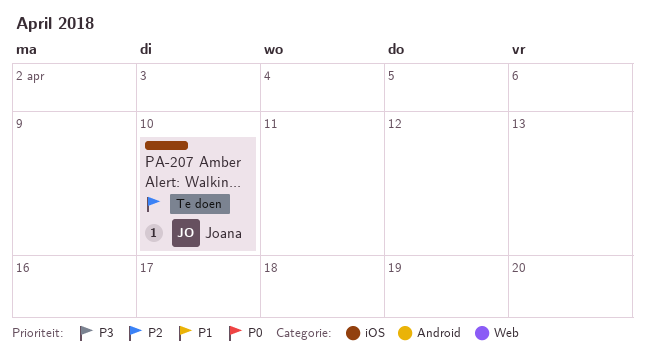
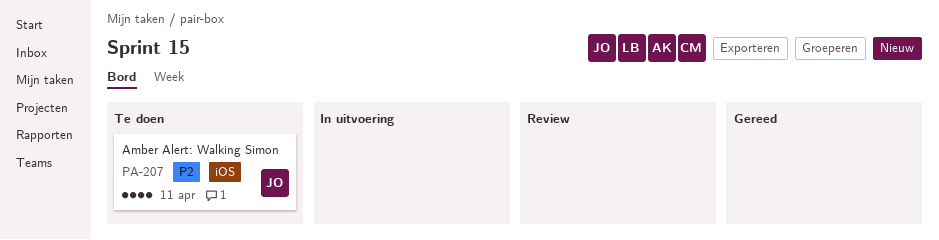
PA-207, estimate: 1 -> 4
PA-207, due: Apr 10 -> Apr 11

